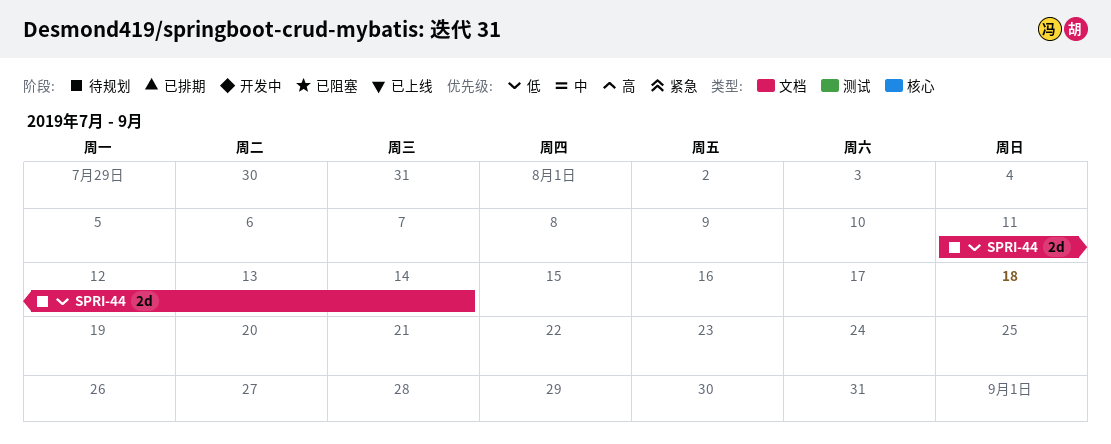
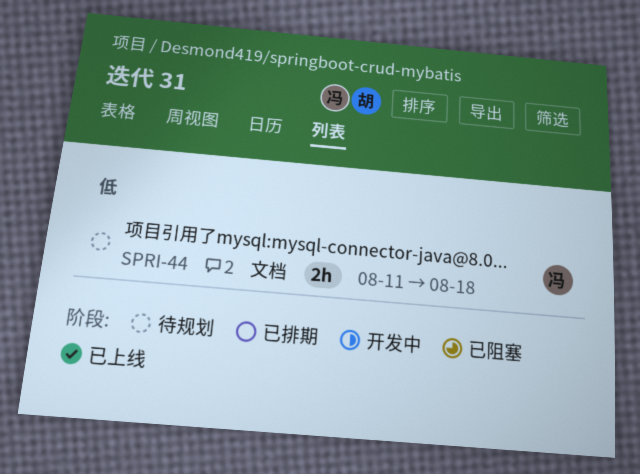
SPRI-44, estimate: 2d -> 2h
SPRI-44, due: Aug 14 -> Aug 18

